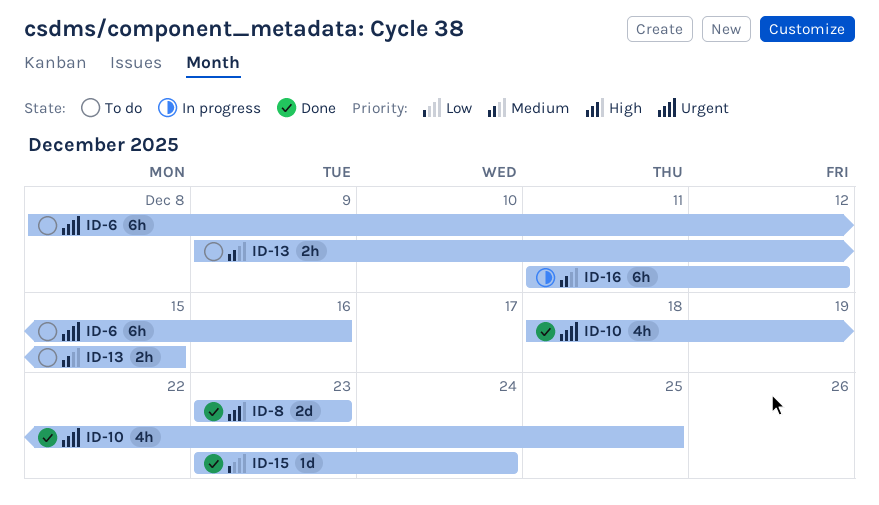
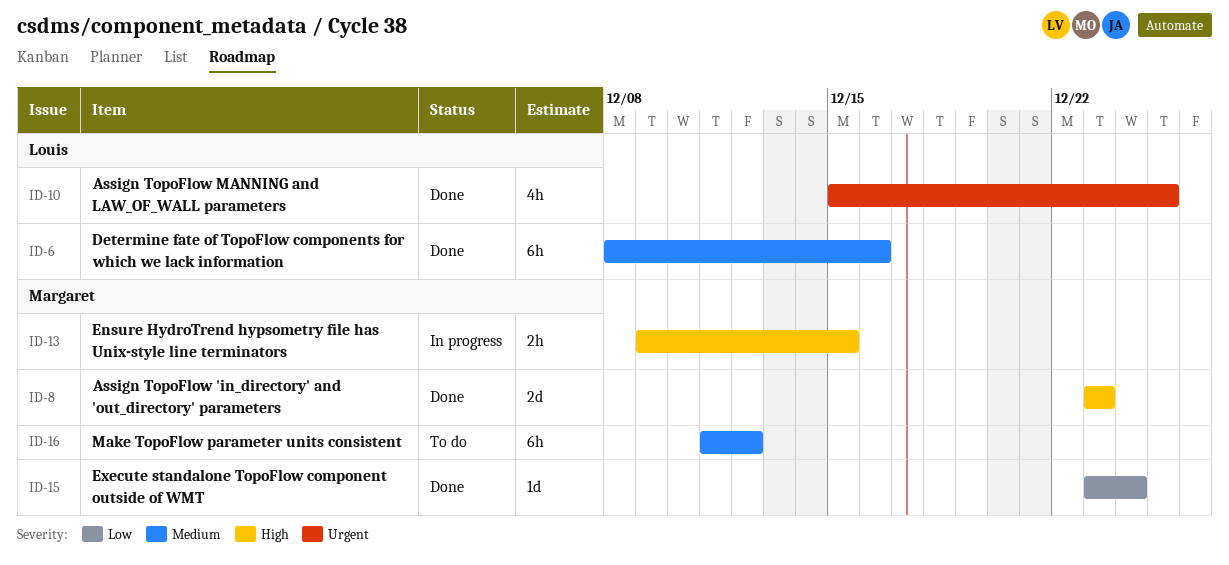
ID-6, status: To do -> Done
ID-6, priority: Urgent -> Medium
ID-10, start: Dec 18 -> Dec 15
ID-13, status: To do -> In progress
ID-13, priority: Medium -> High
ID-16, status: In progress -> To do

